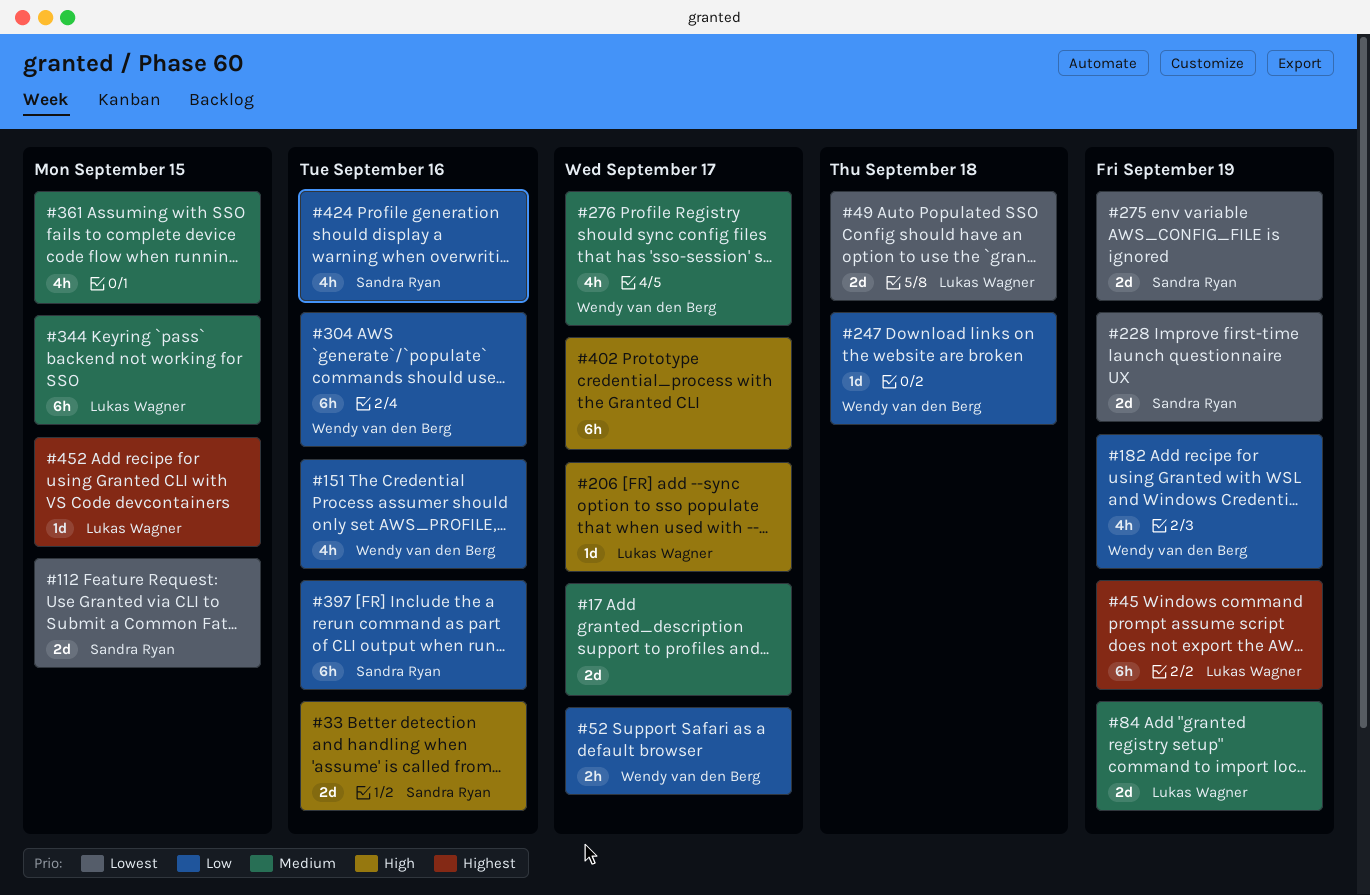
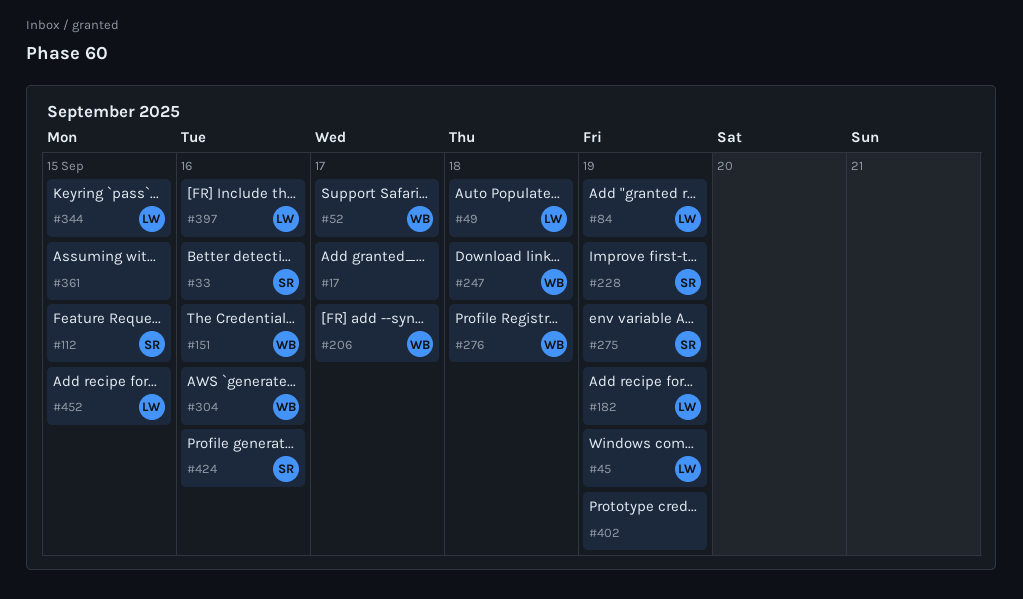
#182, owner: Wendy van den Berg -> Lukas Wagner
#206, owner: Lukas Wagner -> Wendy van den Berg
#276, due: Sep 17 -> Sep 18
#397, owner: Sandra Ryan -> Lukas Wagner
#402, due: Sep 17 -> Sep 19

